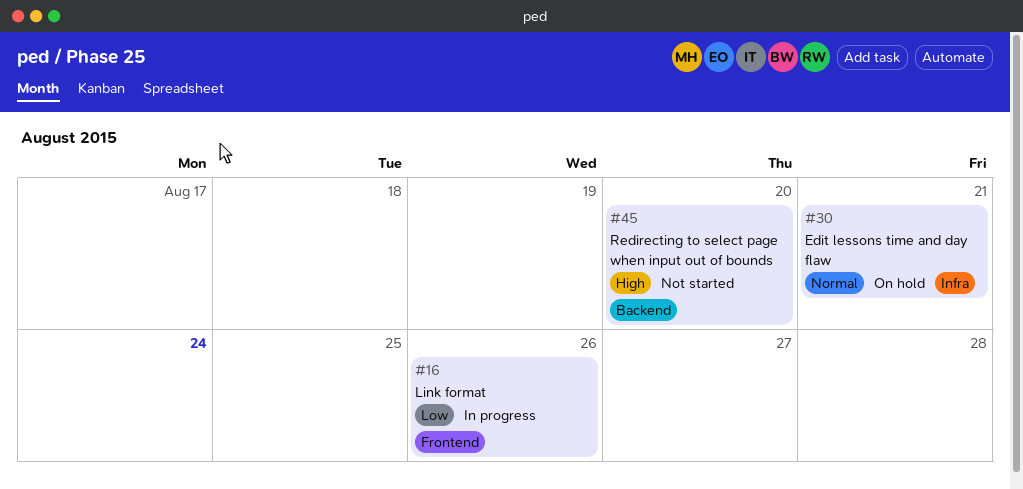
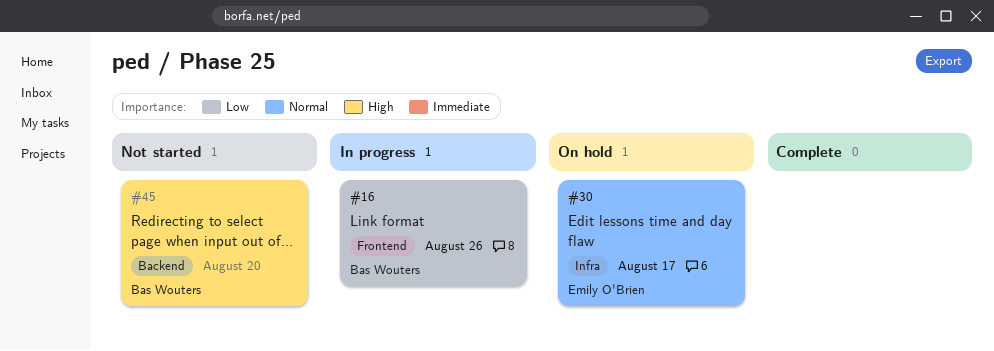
#30, due: Aug 21 -> Aug 17

